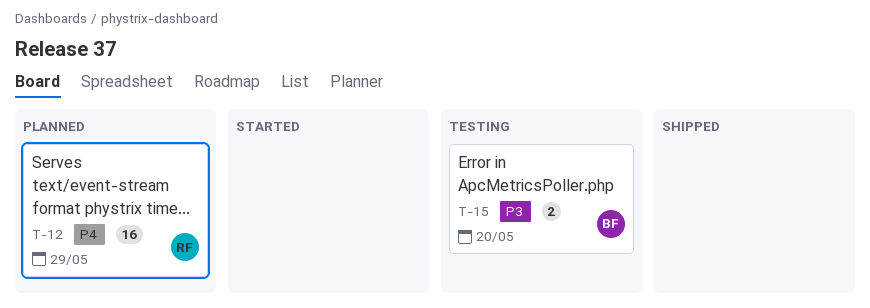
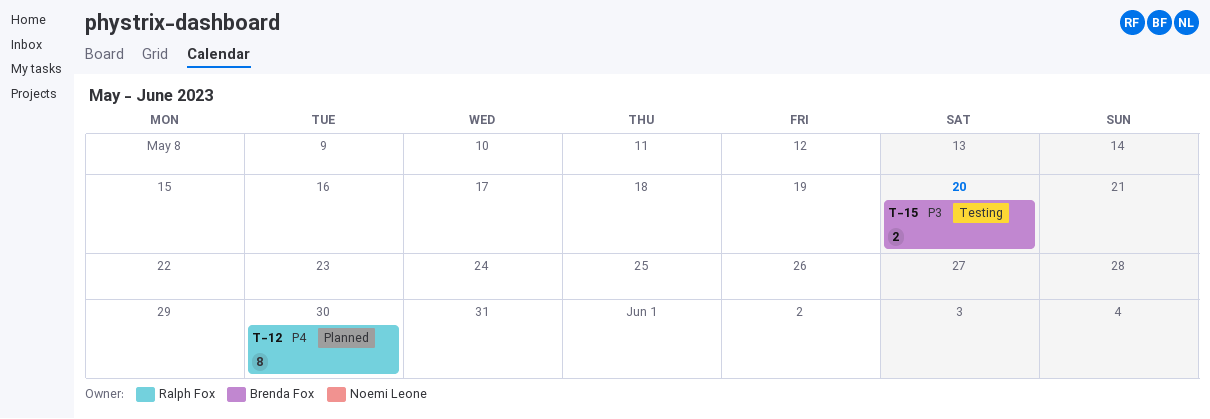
T-12, estimate: 16 -> 8
T-12, due: May 29 -> May 30

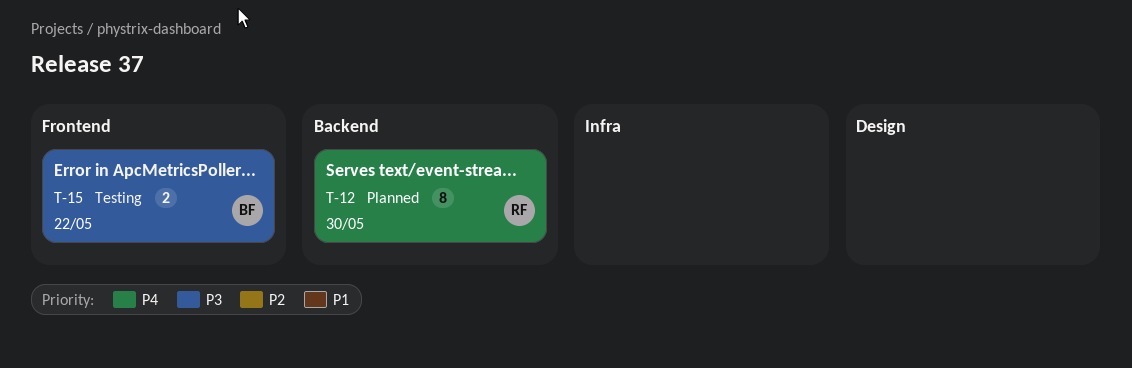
T-15, due: May 20 -> May 22

